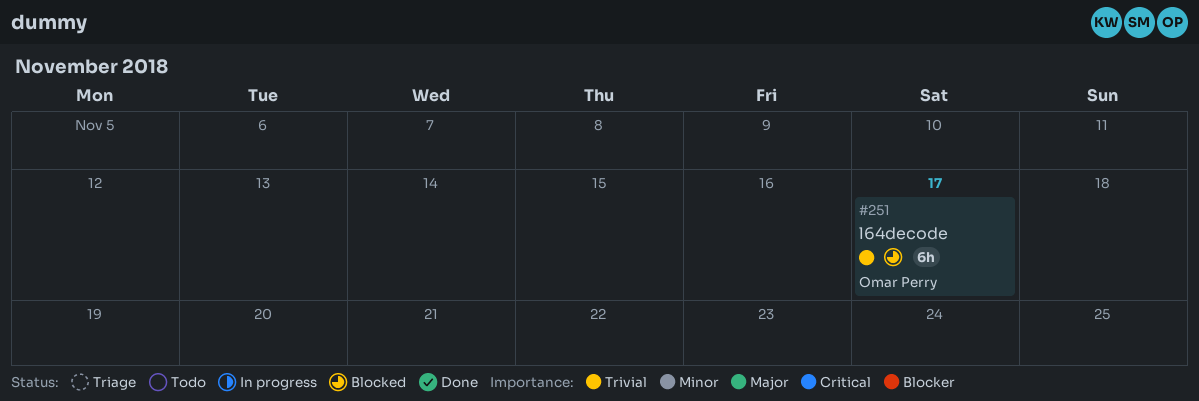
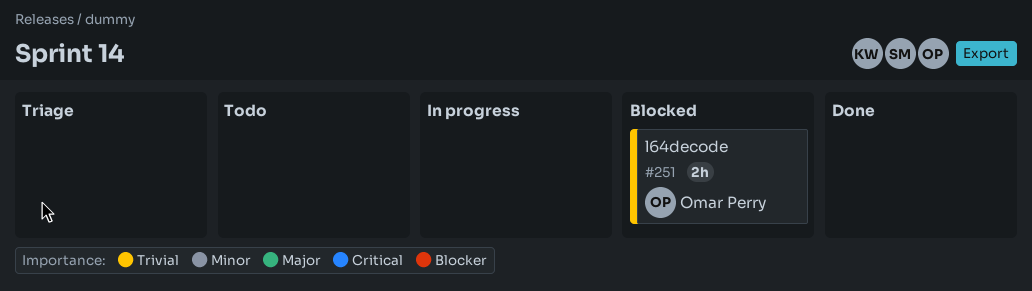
#251, estimate: 6h -> 2h

